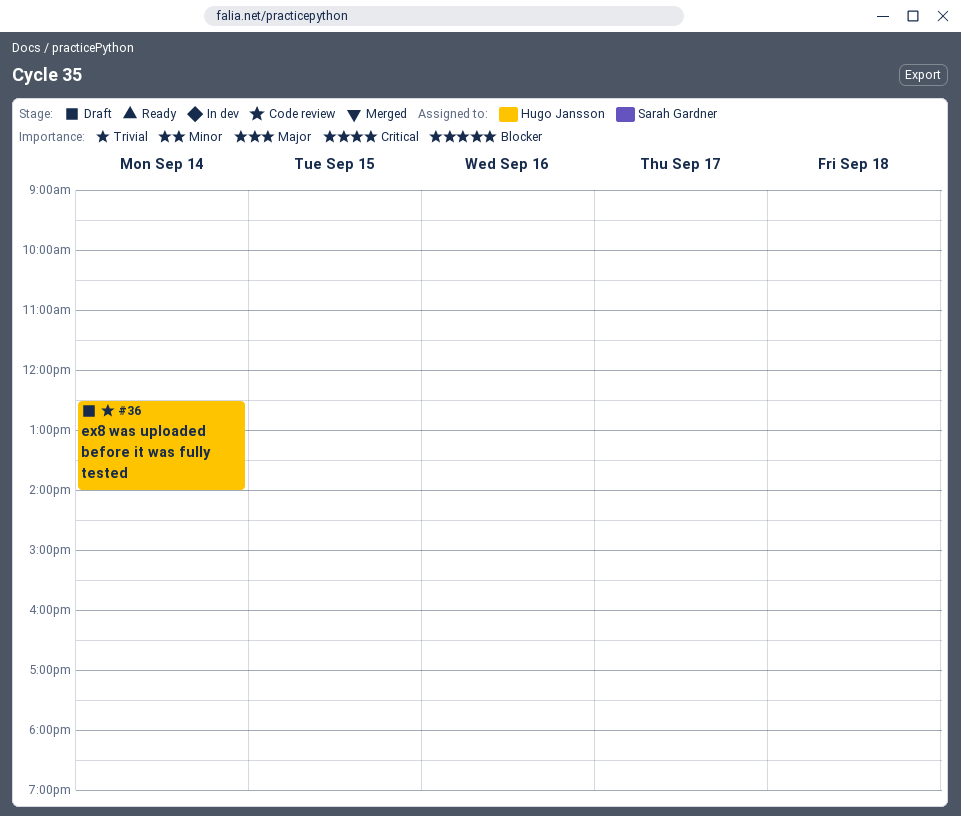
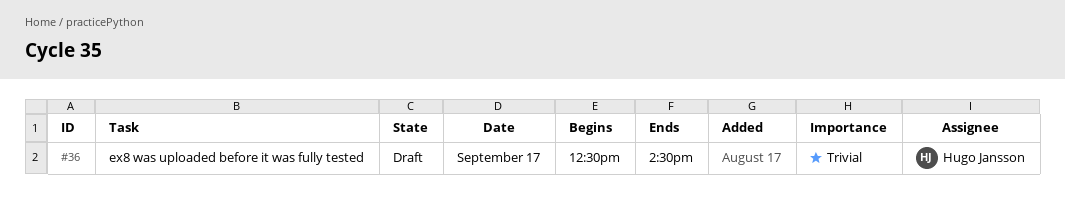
#36, day: Sep 14 -> Sep 17
#36, ends: 14:00 -> 14:30

